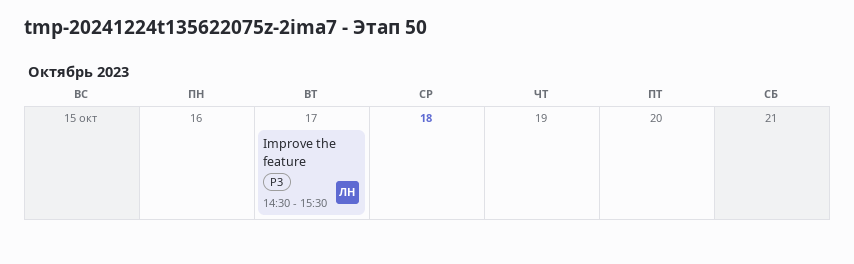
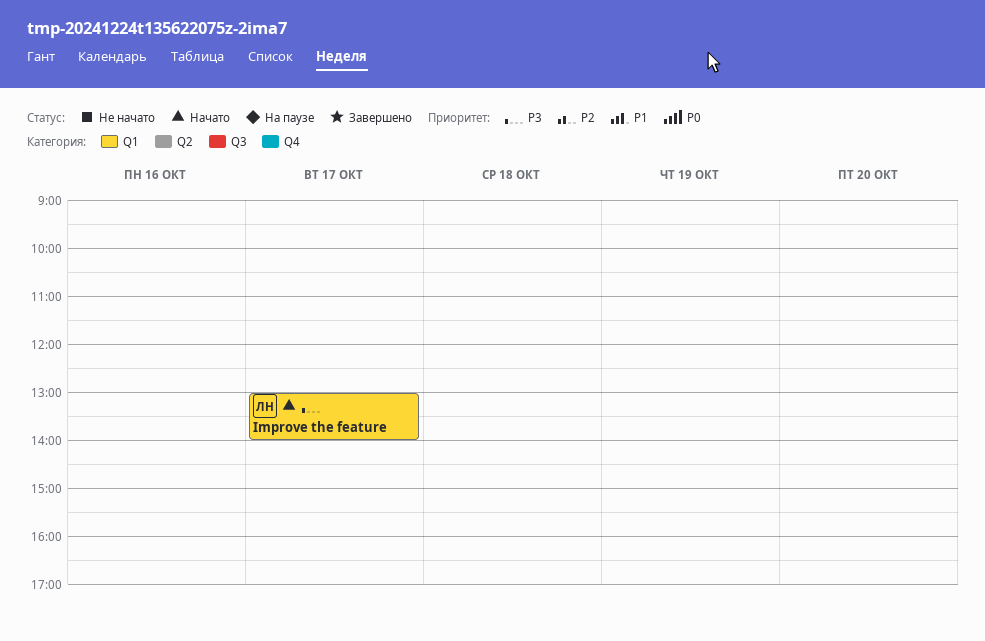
Improve the feature, begins: 14:30 -> 13:00
Improve the feature, ends: 15:30 -> 14:00

